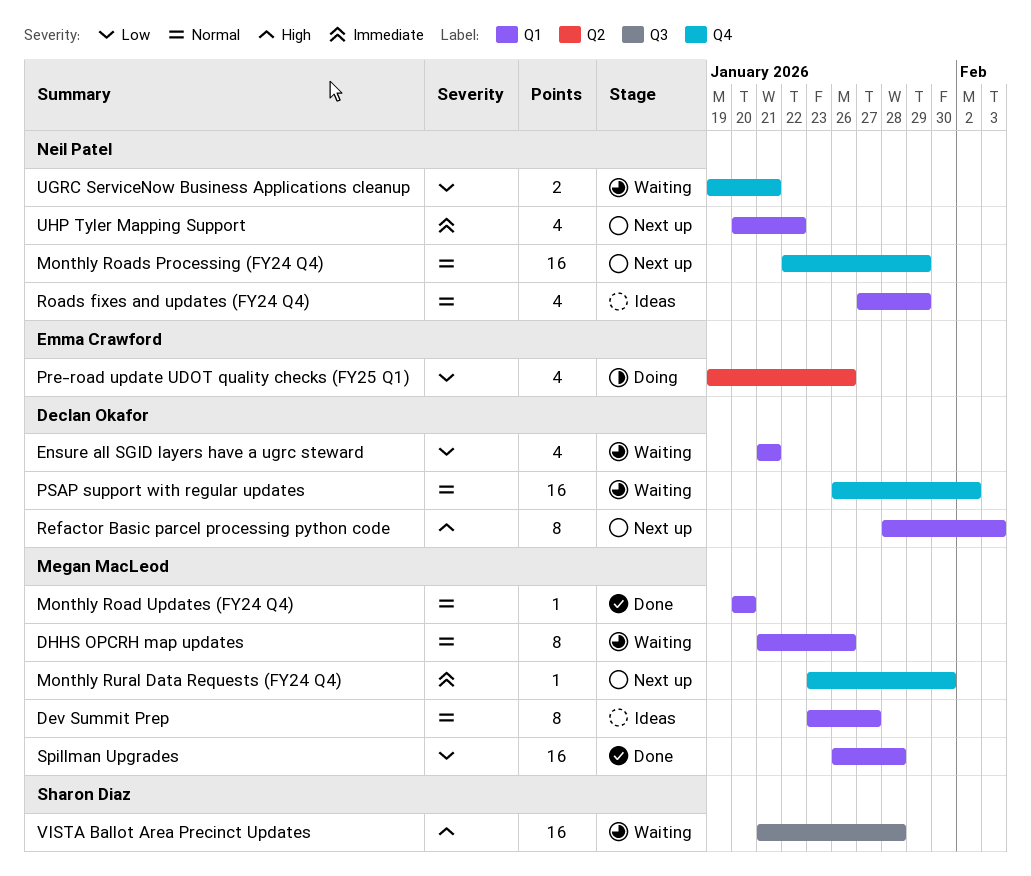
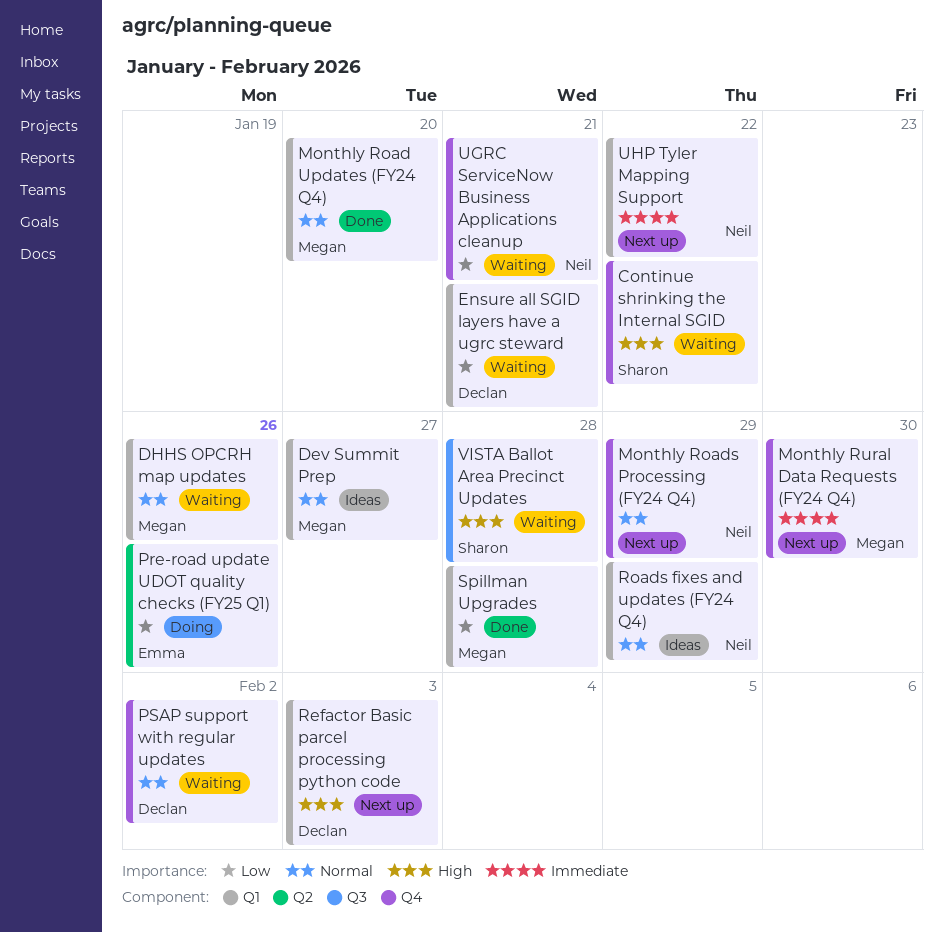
Continue shrinking the Internal SGID: none -> present

